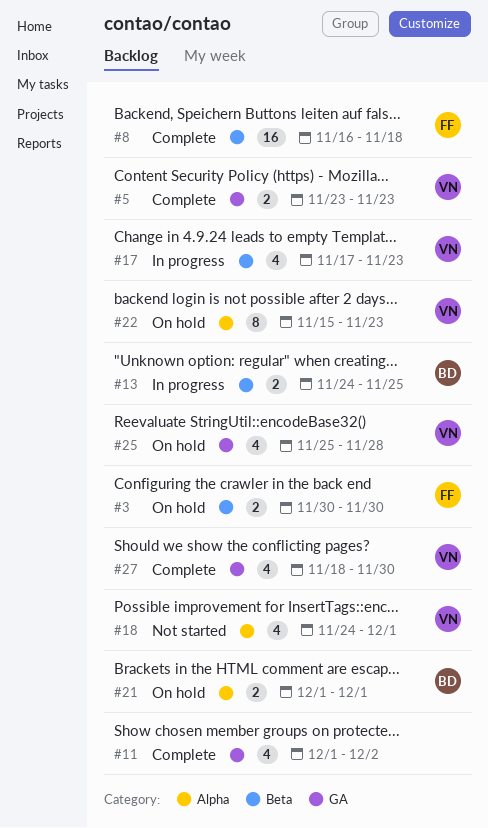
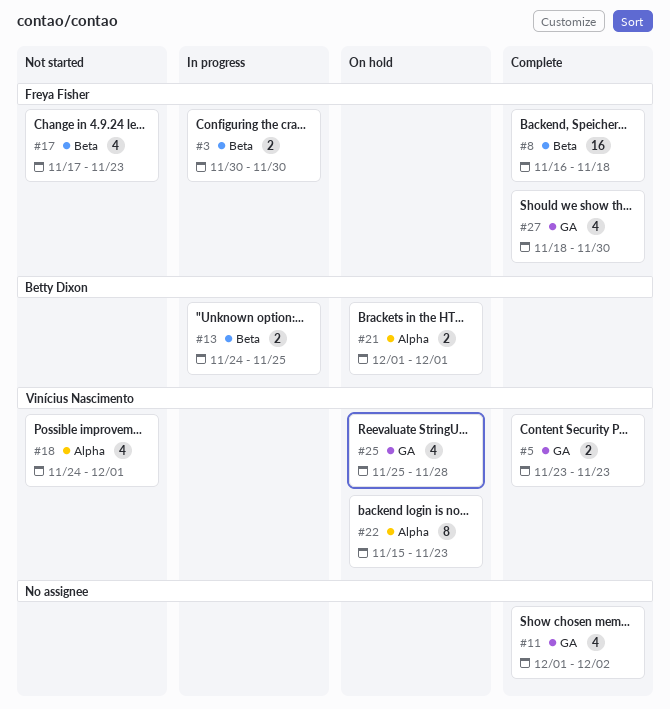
#3, status: On hold -> In progress
#17, status: In progress -> Not started
#17, owner: Vinícius Nascimento -> Freya Fisher
#27, owner: Vinícius Nascimento -> Freya Fisher

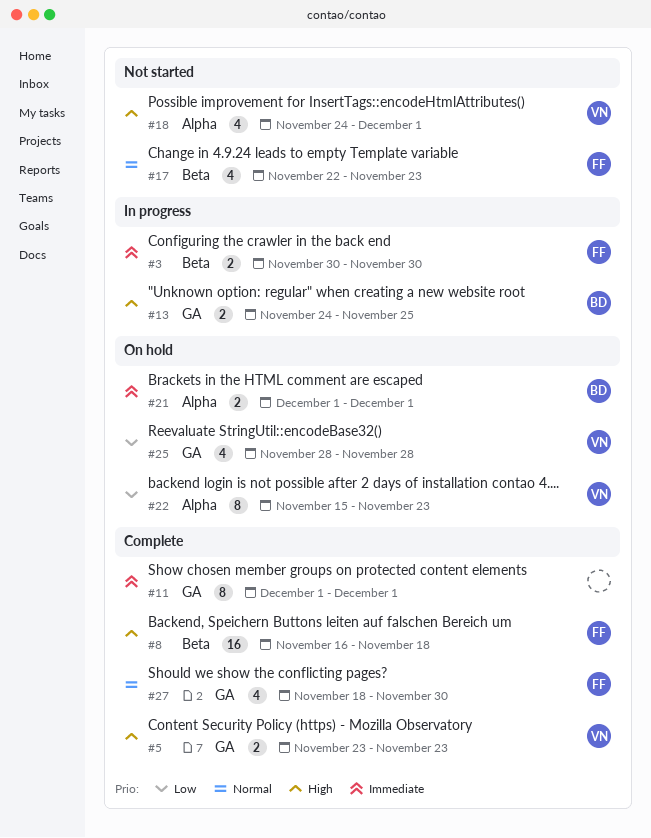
#11, estimate: 4 -> 8
#11, due: Dec 2 -> Dec 1
#13, label: Beta -> GA
#17, start: Nov 17 -> Nov 22
#25, start: Nov 25 -> Nov 28

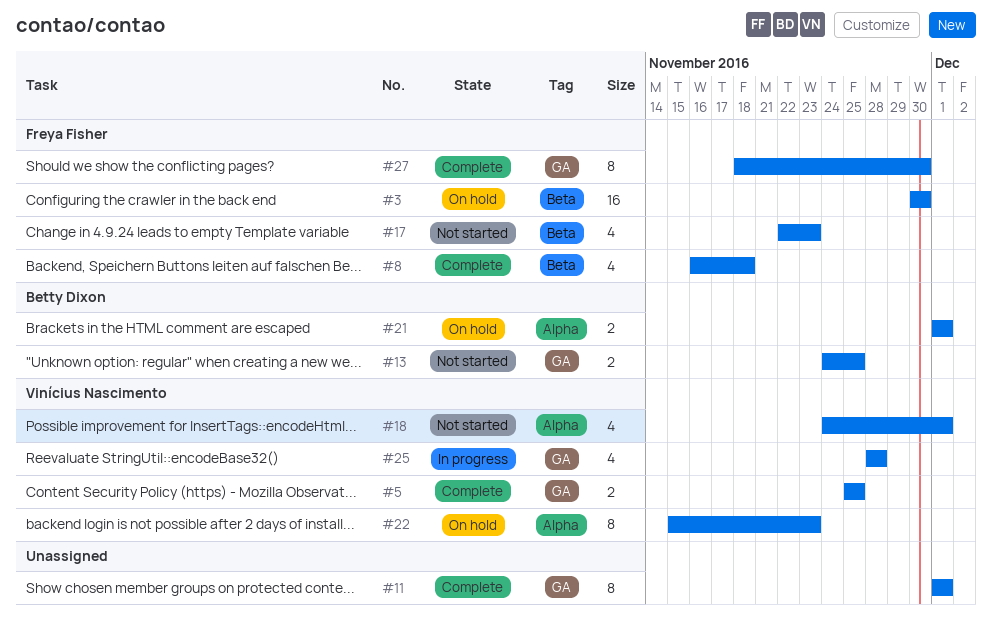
#3, status: In progress -> On hold
#3, estimate: 2 -> 16
#5, start: Nov 23 -> Nov 25
#5, due: Nov 23 -> Nov 25
#8, estimate: 16 -> 4
#13, status: In progress -> Not started
#25, status: On hold -> In progress
#27, estimate: 4 -> 8

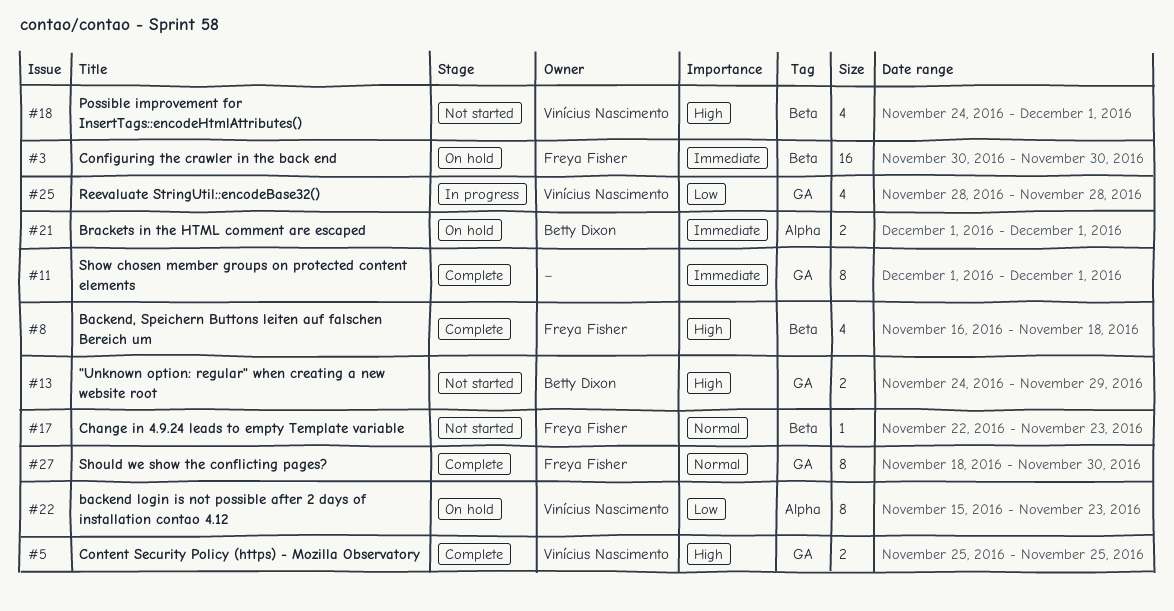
#13, due: Nov 25 -> Nov 29
#17, estimate: 4 -> 1
#18, label: Alpha -> Beta

